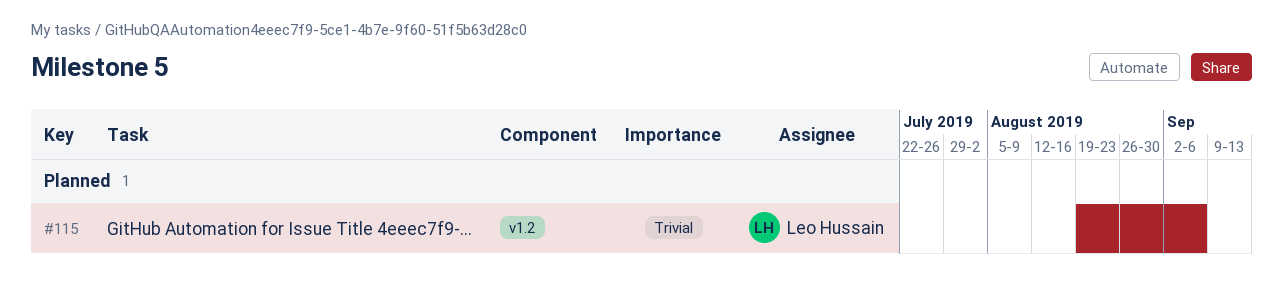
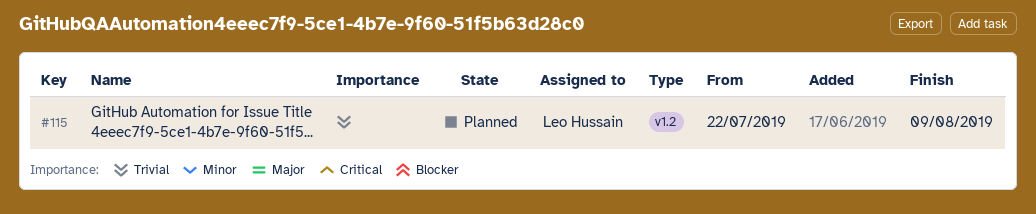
#115, start: Aug 19 -> Jul 22
#115, due: Sep 6 -> Aug 9

